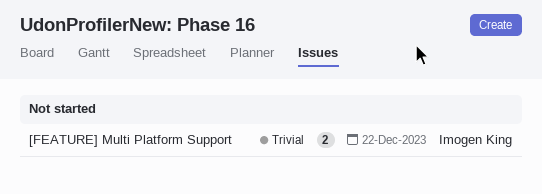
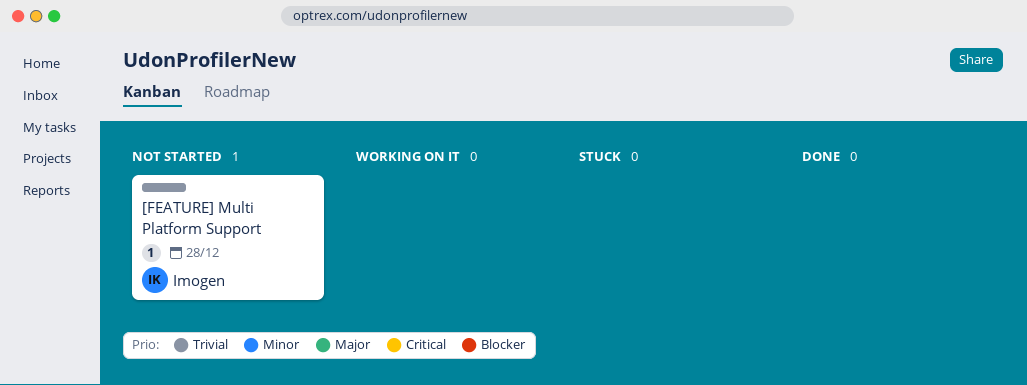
[FEATURE] Multi Platform Support, estimate: 2 -> 1
[FEATURE] Multi Platform Support, due: Dec 22 -> Dec 28

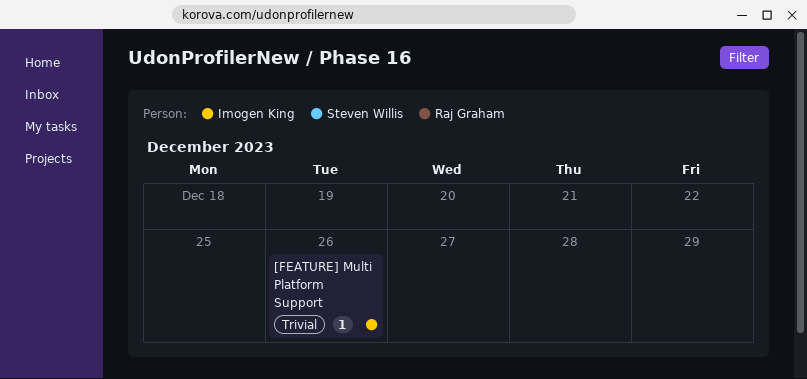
[FEATURE] Multi Platform Support, due: Dec 28 -> Dec 26

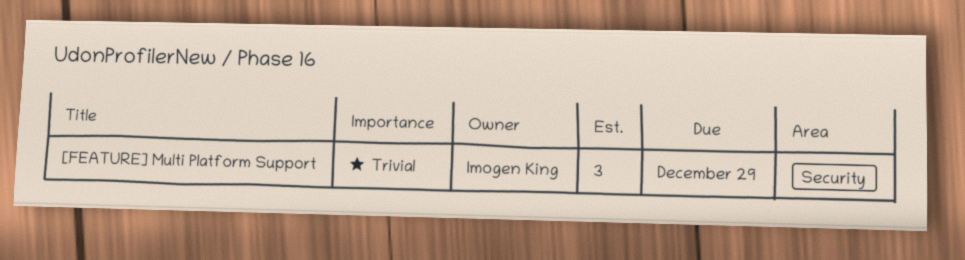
[FEATURE] Multi Platform Support, estimate: 1 -> 3
[FEATURE] Multi Platform Support, due: Dec 26 -> Dec 29

